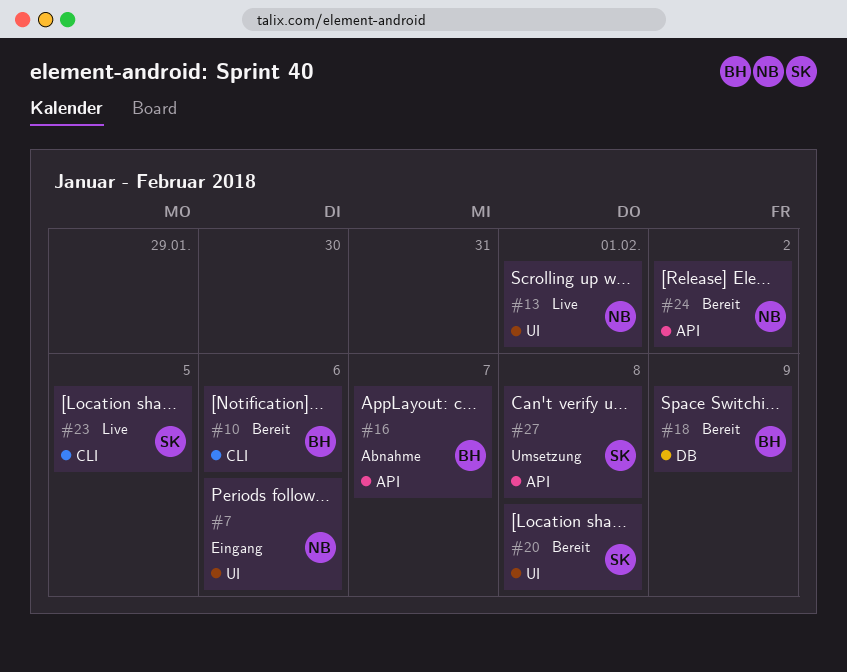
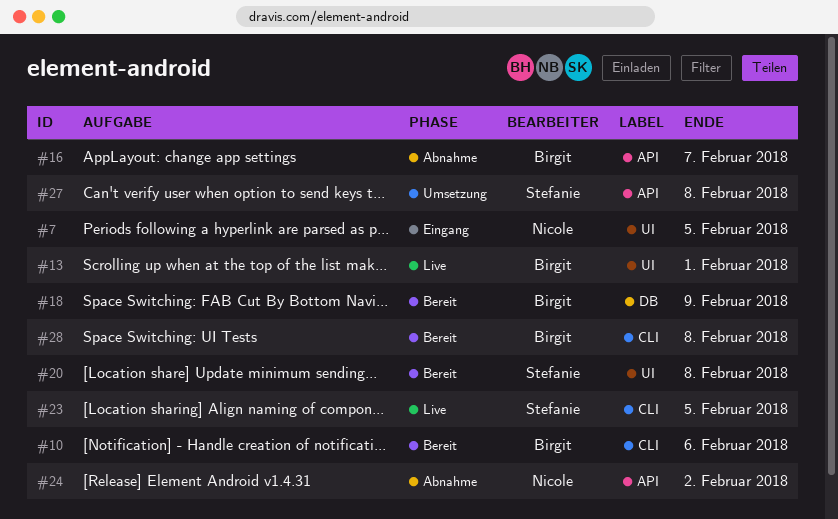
#7, due: Feb 6 -> Feb 5
#13, owner: Nicole -> Birgit
#24, status: Bereit -> Abnahme
#28: none -> present

